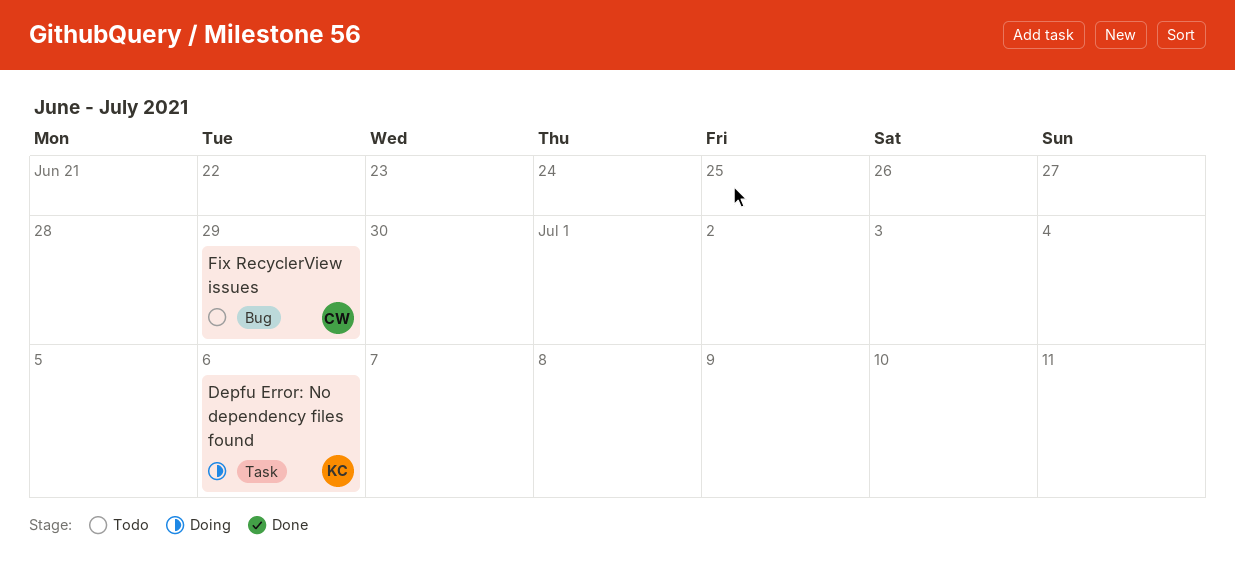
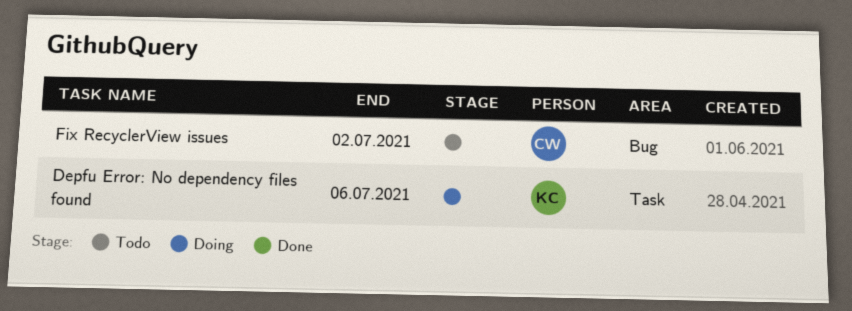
Fix RecyclerView issues, due: Jun 29 -> Jul 2

